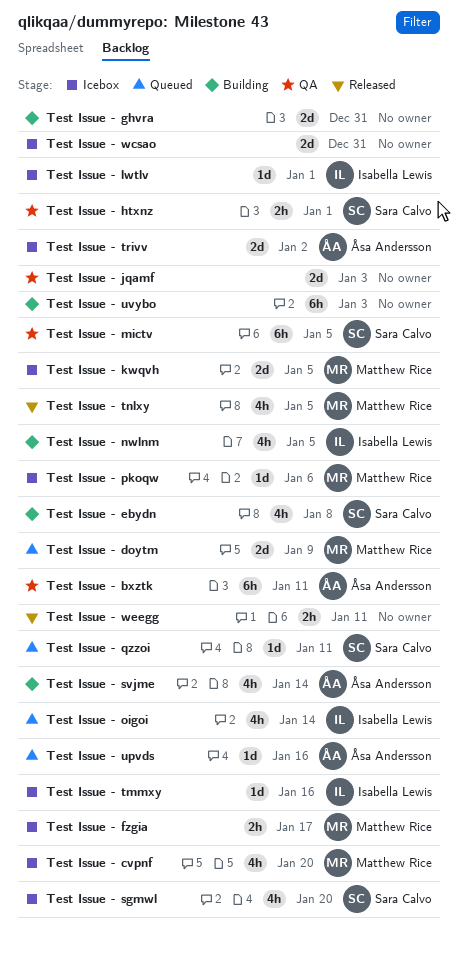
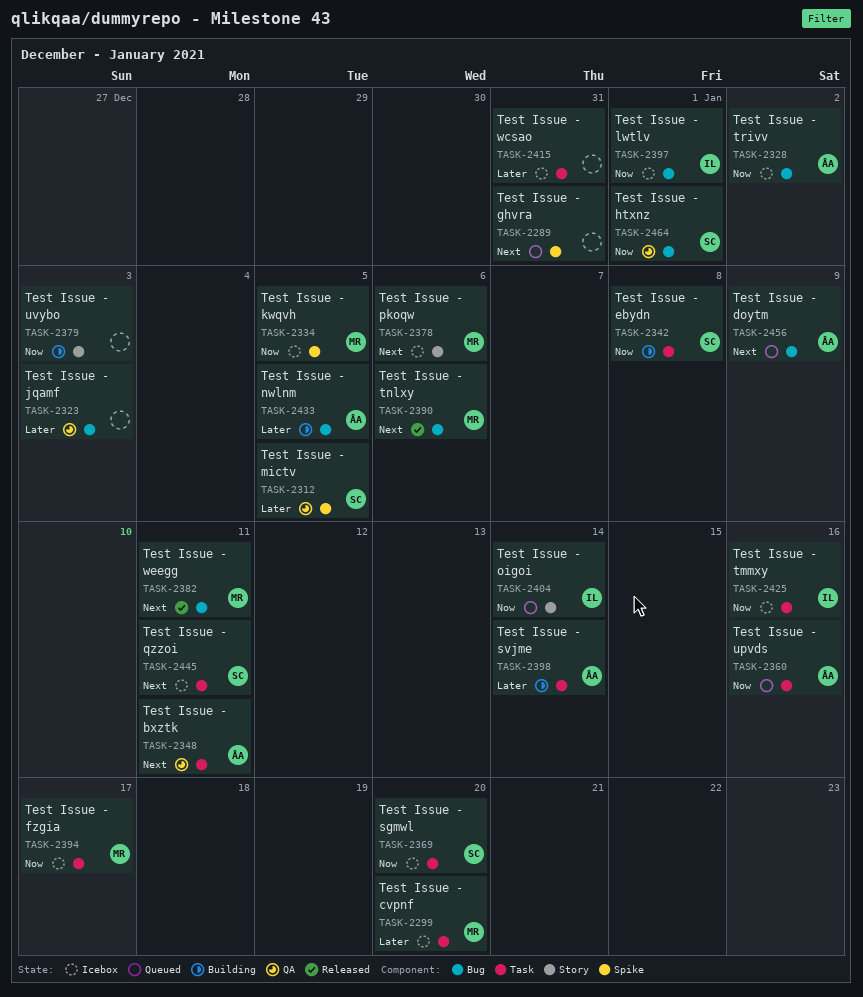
Test Issue - doytm, owner: Matthew Rice -> Åsa Andersson
Test Issue - ghvra, status: Building -> Queued
Test Issue - nwlnm, owner: Isabella Lewis -> Åsa Andersson
Test Issue - qzzoi, status: Queued -> Icebox
Test Issue - tnlxy, due: Jan 5 -> Jan 6
Test Issue - weegg, owner: none -> Matthew Rice

